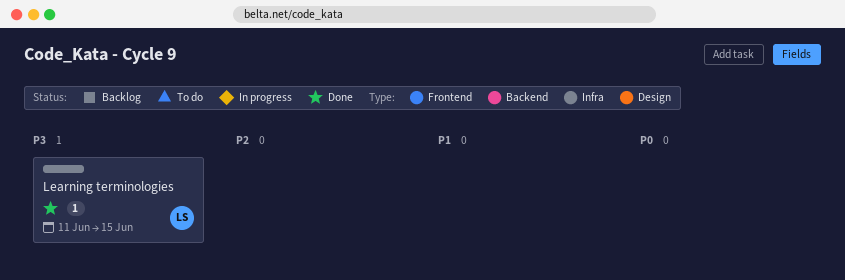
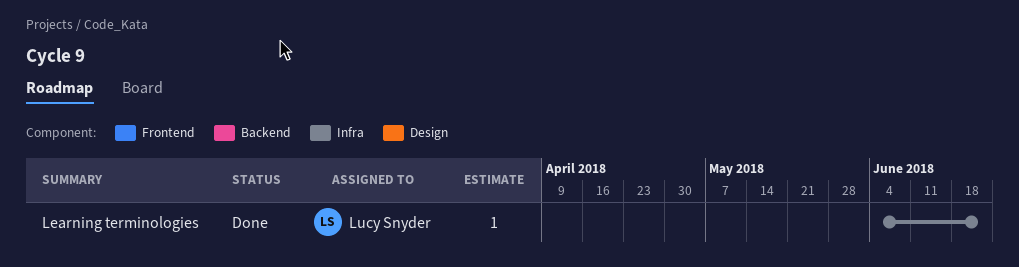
Learning terminologies, start: Jun 11 -> Jun 4
Learning terminologies, due: Jun 15 -> Jun 22

